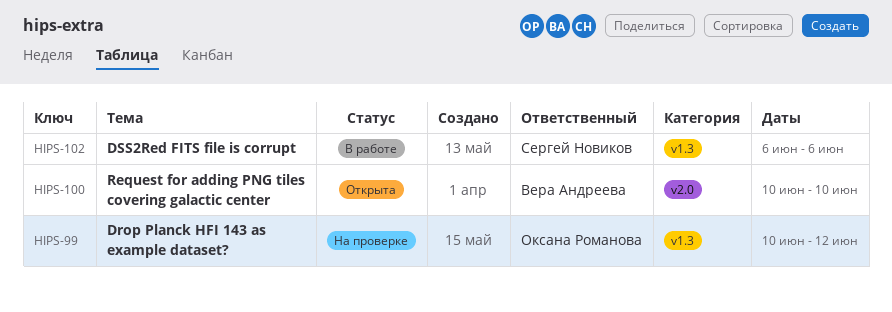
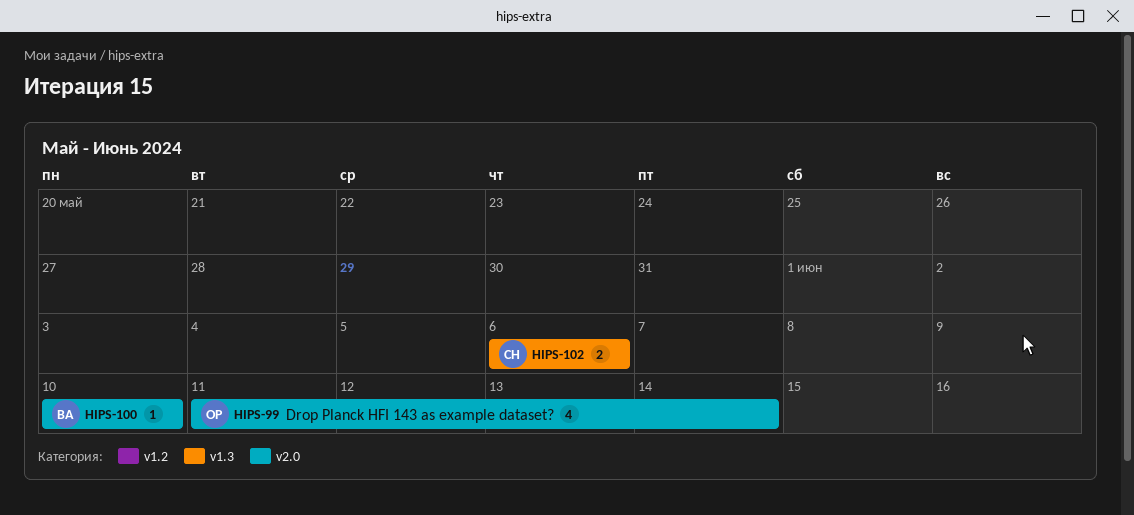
HIPS-99, label: v1.3 -> v2.0
HIPS-99, start: Jun 10 -> Jun 11
HIPS-99, due: Jun 12 -> Jun 14

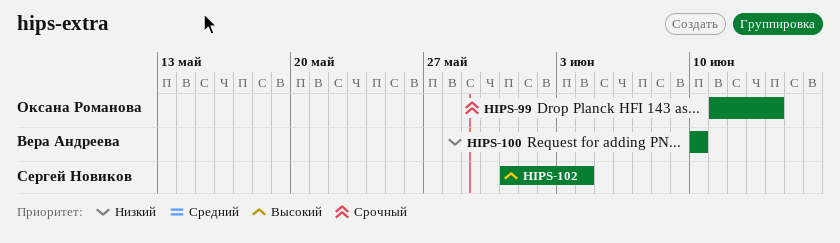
HIPS-102, start: Jun 6 -> May 31
HIPS-102, due: Jun 6 -> Jun 4

